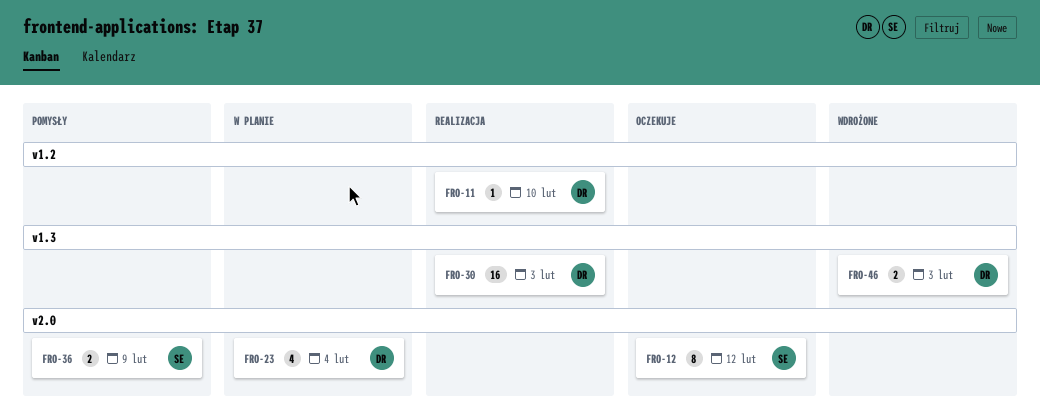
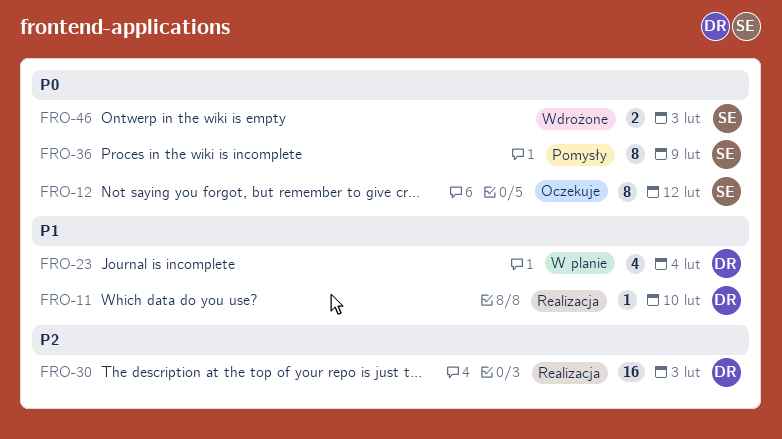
FRO-36, estimate: 2 -> 8
FRO-46, owner: DR -> SE

